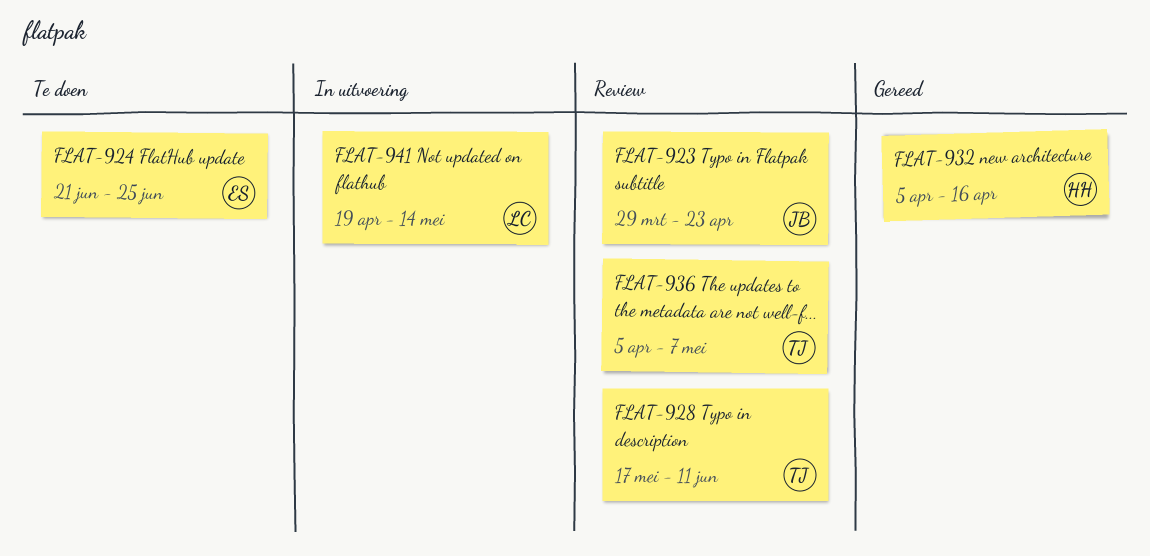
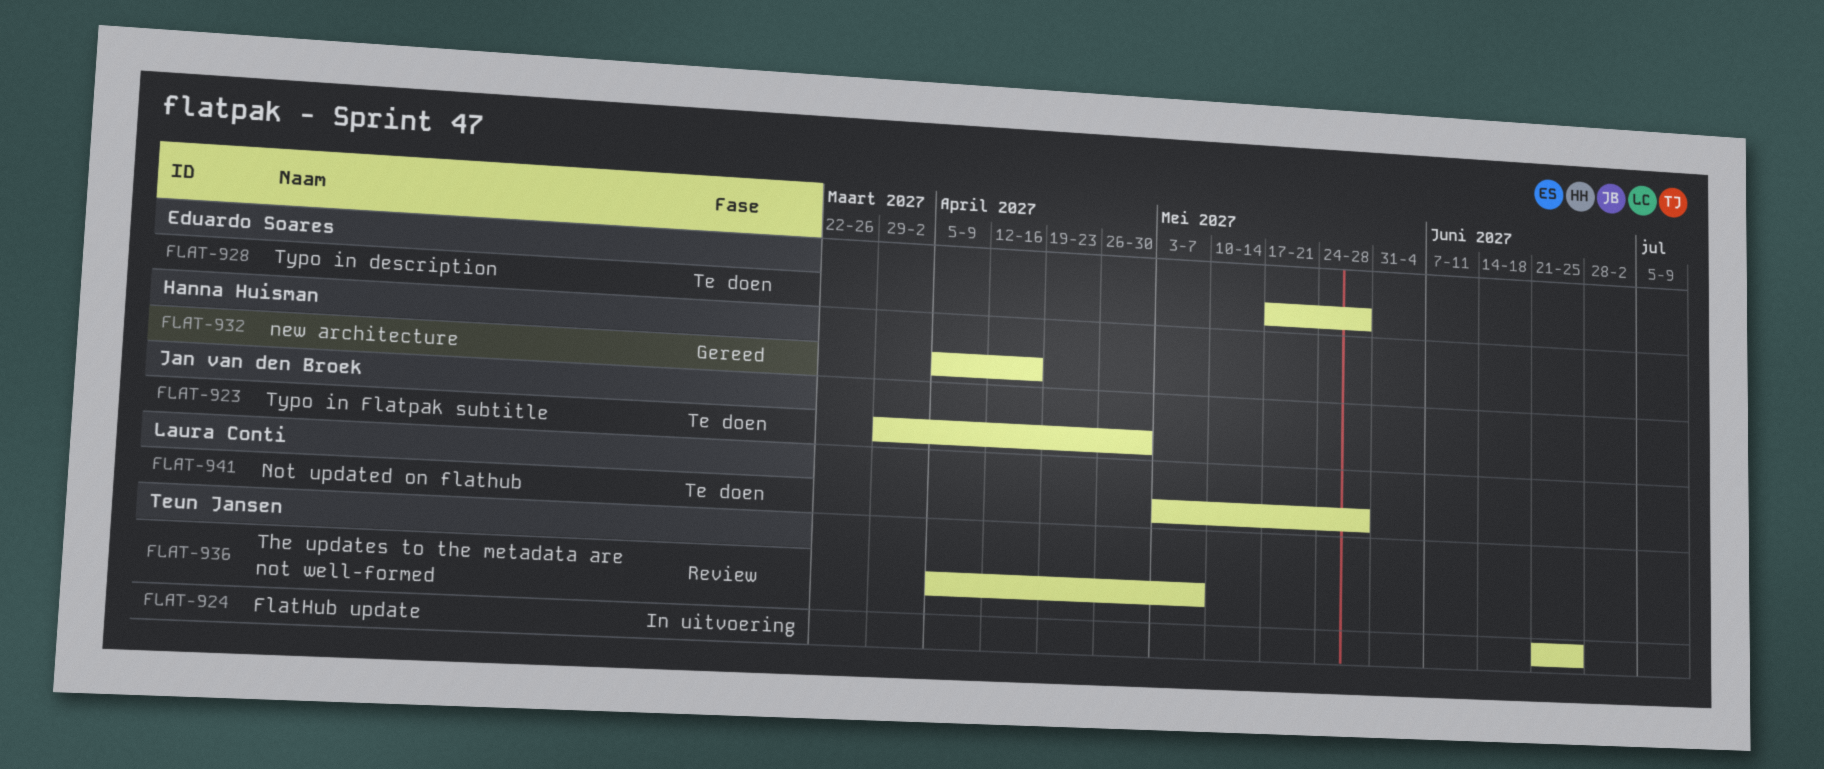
FLAT-923, status: Review -> Te doen
FLAT-923, due: Apr 23 -> Apr 30
FLAT-924, status: Te doen -> In uitvoering
FLAT-924, owner: Eduardo Soares -> Teun Jansen
FLAT-928, status: Review -> Te doen
FLAT-928, owner: Teun Jansen -> Eduardo Soares
FLAT-928, due: Jun 11 -> May 28
FLAT-941, status: In uitvoering -> Te doen
FLAT-941, start: Apr 19 -> May 3
FLAT-941, due: May 14 -> May 28

